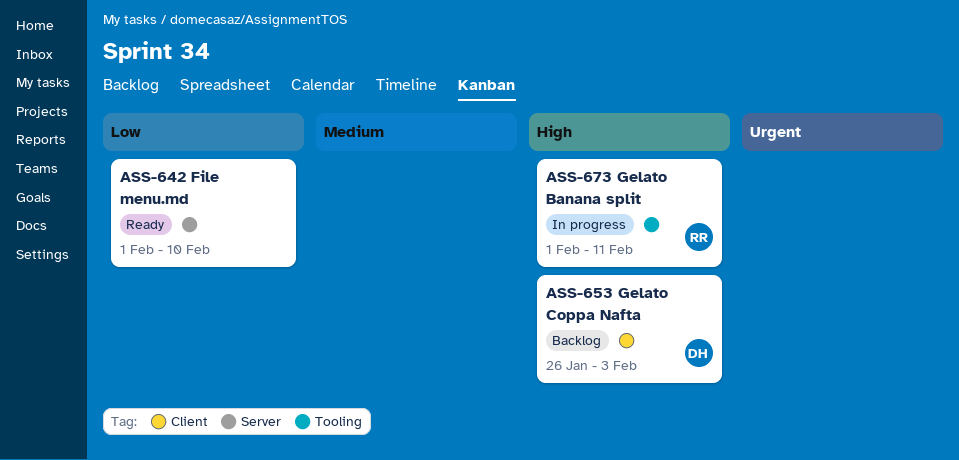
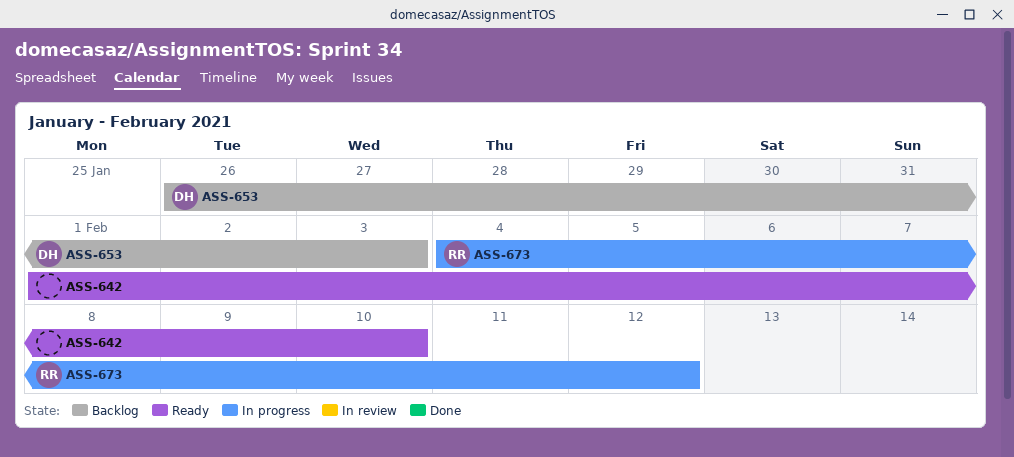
ASS-673, start: Feb 1 -> Feb 4
ASS-673, due: Feb 11 -> Feb 12

